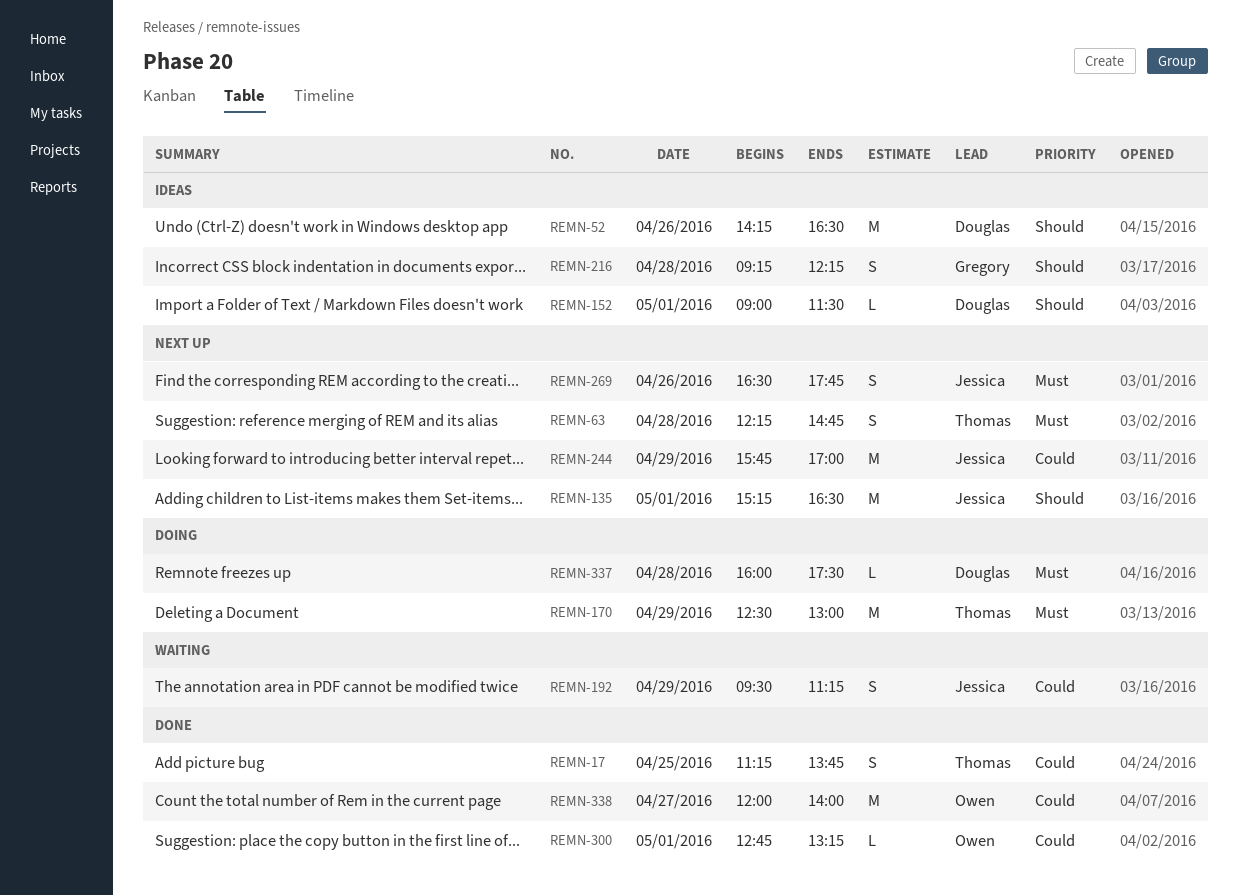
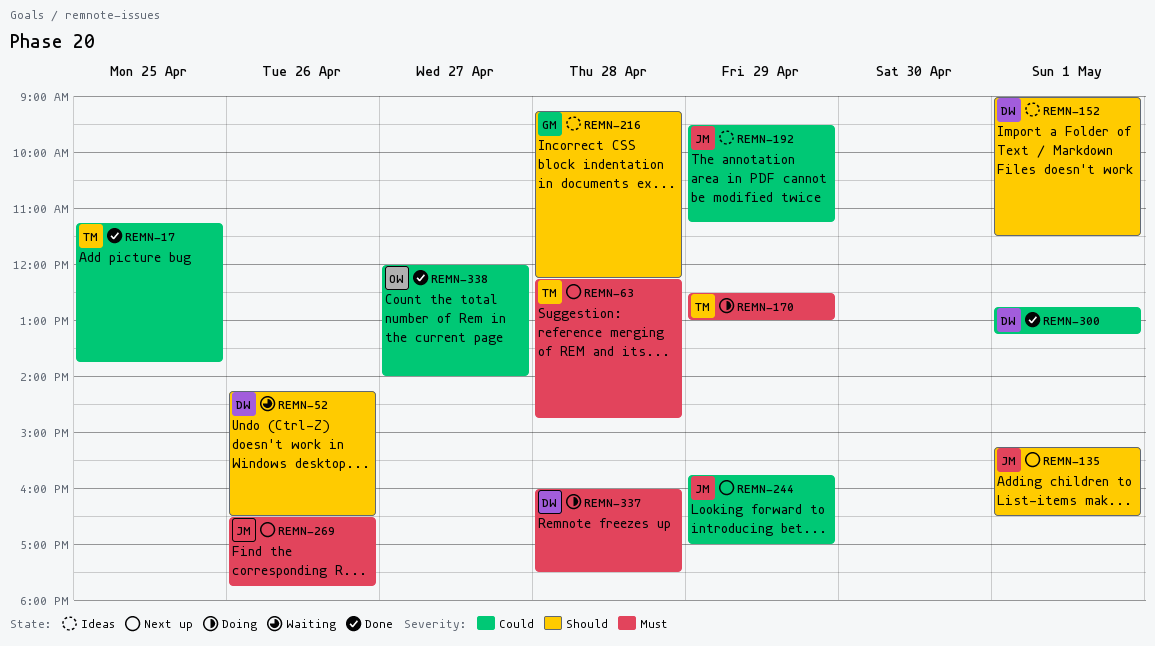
REMN-52, status: Ideas -> Waiting
REMN-192, status: Waiting -> Ideas
REMN-300, owner: Owen -> Douglas

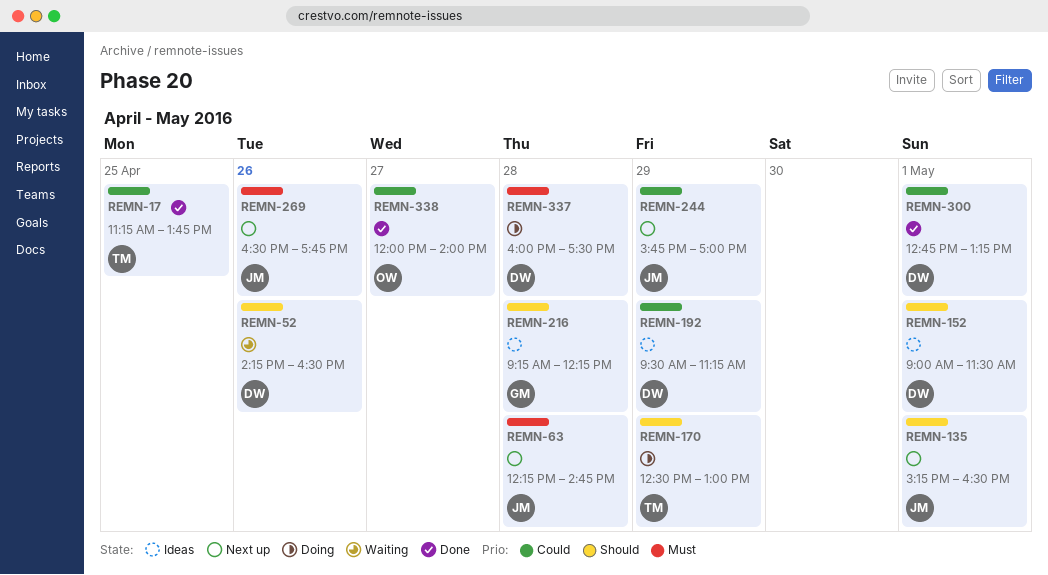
REMN-63, owner: TM -> JM
REMN-170, priority: Must -> Should
REMN-192, owner: JM -> DW

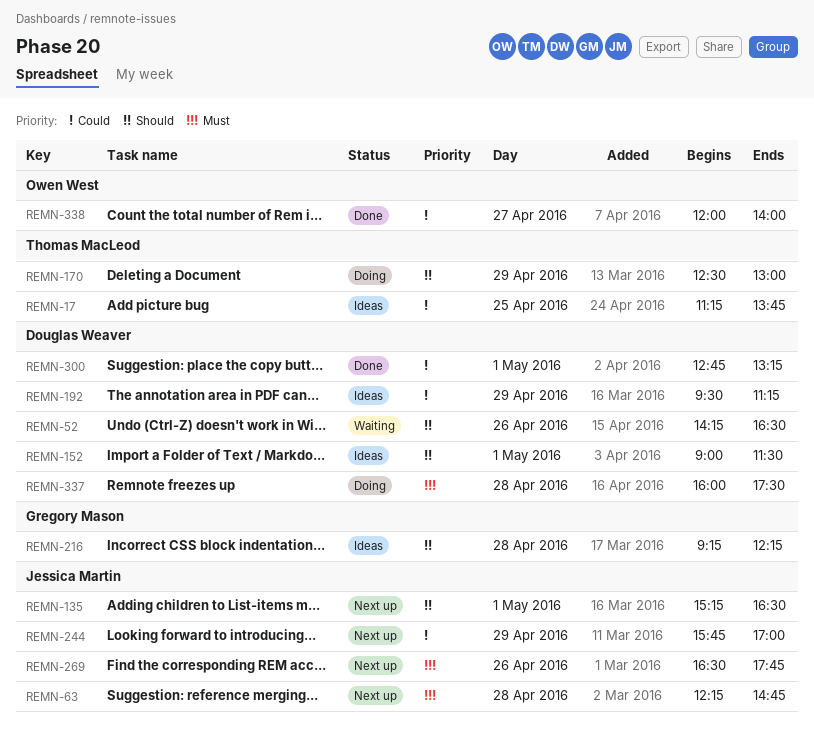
REMN-17, status: Done -> Ideas

